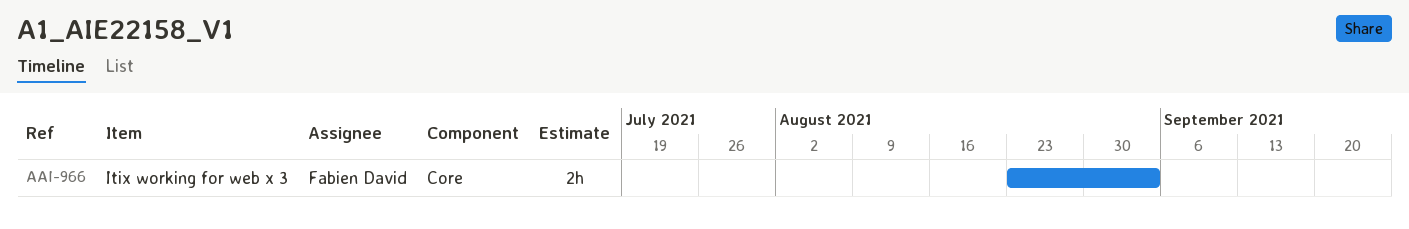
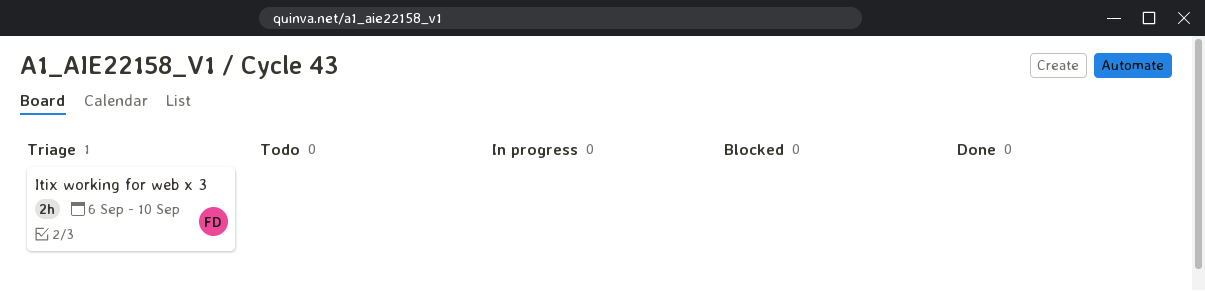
Itix working for web x 3, start: Aug 23 -> Sep 6
Itix working for web x 3, due: Sep 3 -> Sep 10

